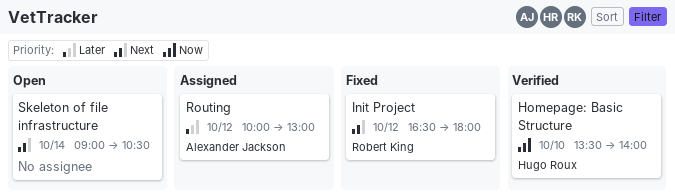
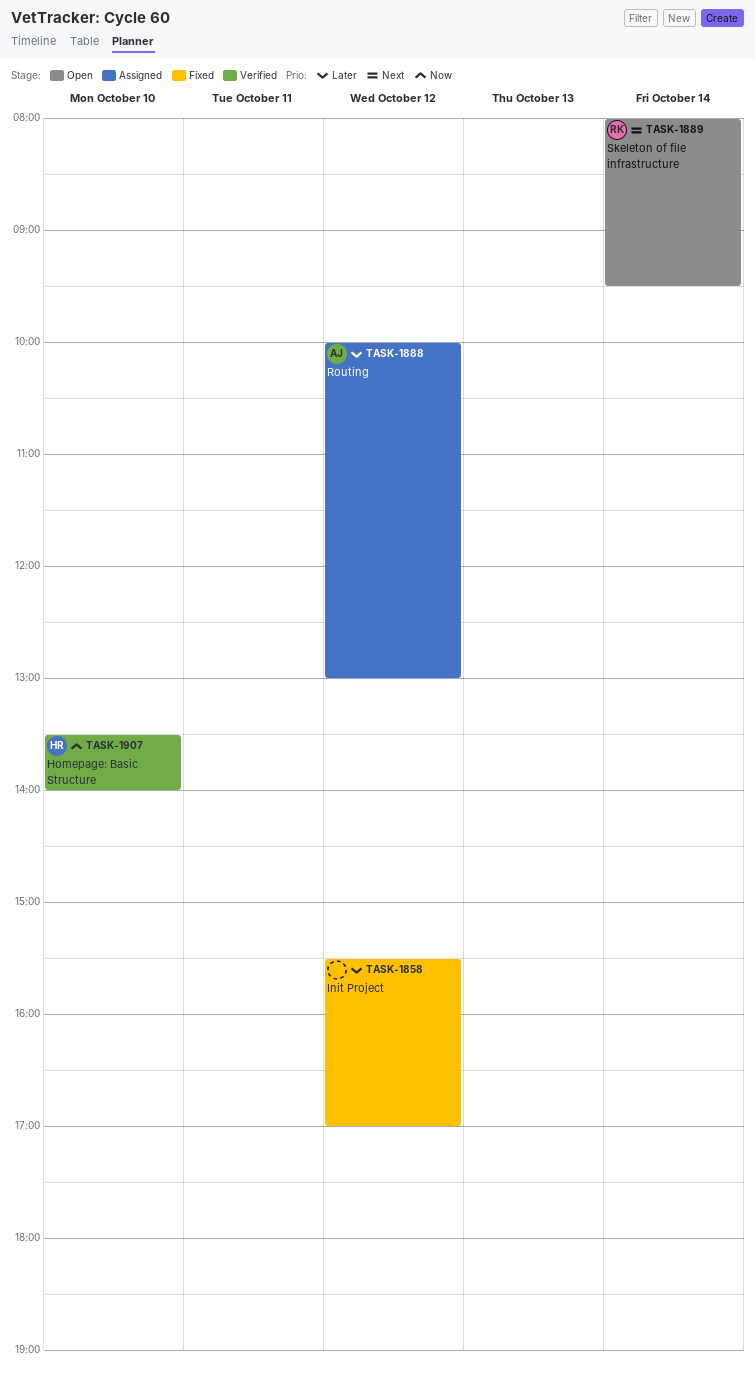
Init Project, owner: Robert King -> none
Init Project, priority: Next -> Later
Init Project, begins: 16:30 -> 15:30
Init Project, ends: 18:00 -> 17:00
Skeleton of file infrastructure, owner: none -> Robert King
Skeleton of file infrastructure, begins: 09:00 -> 08:00
Skeleton of file infrastructure, ends: 10:30 -> 09:30

